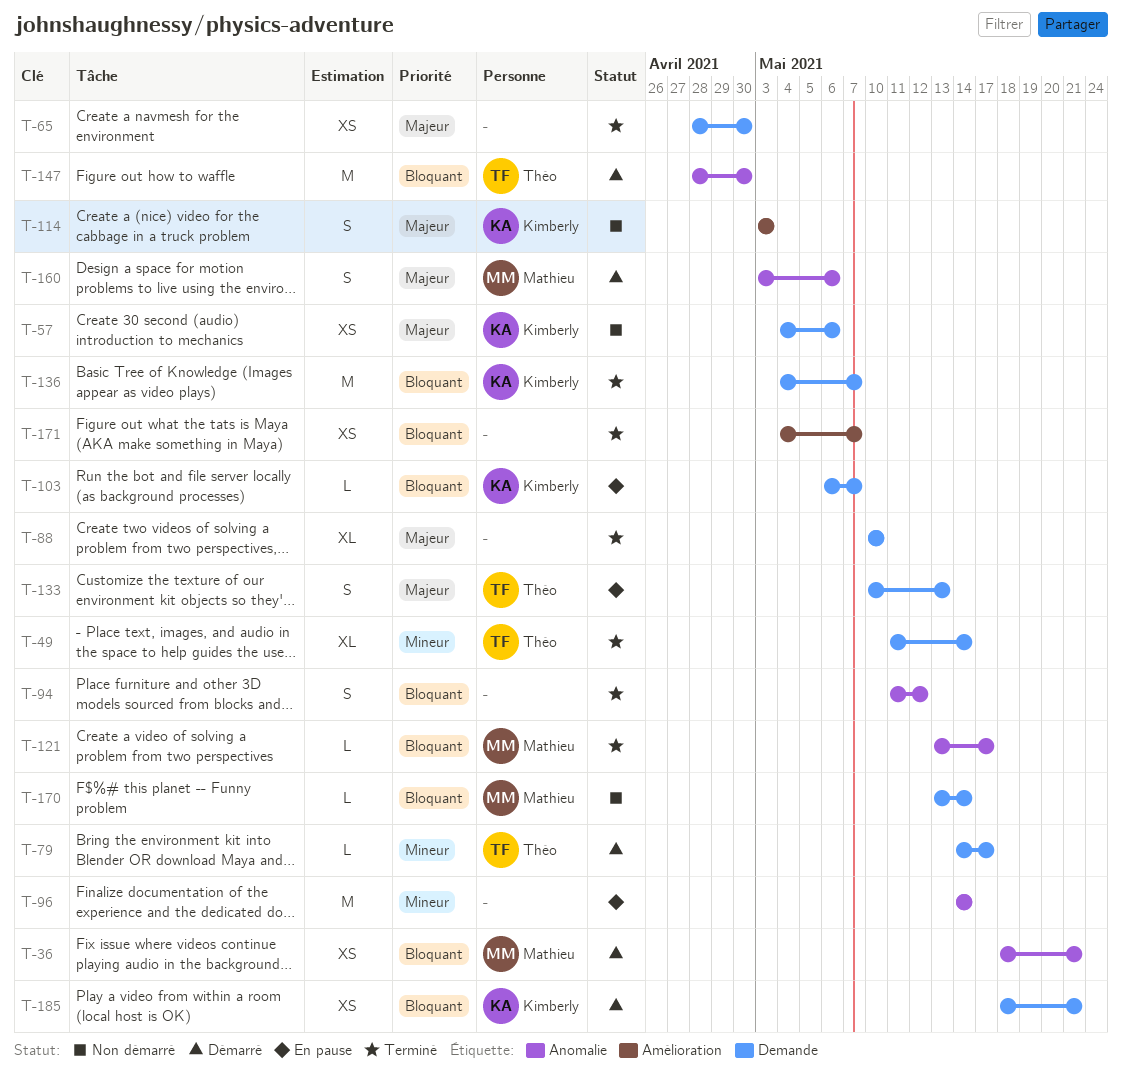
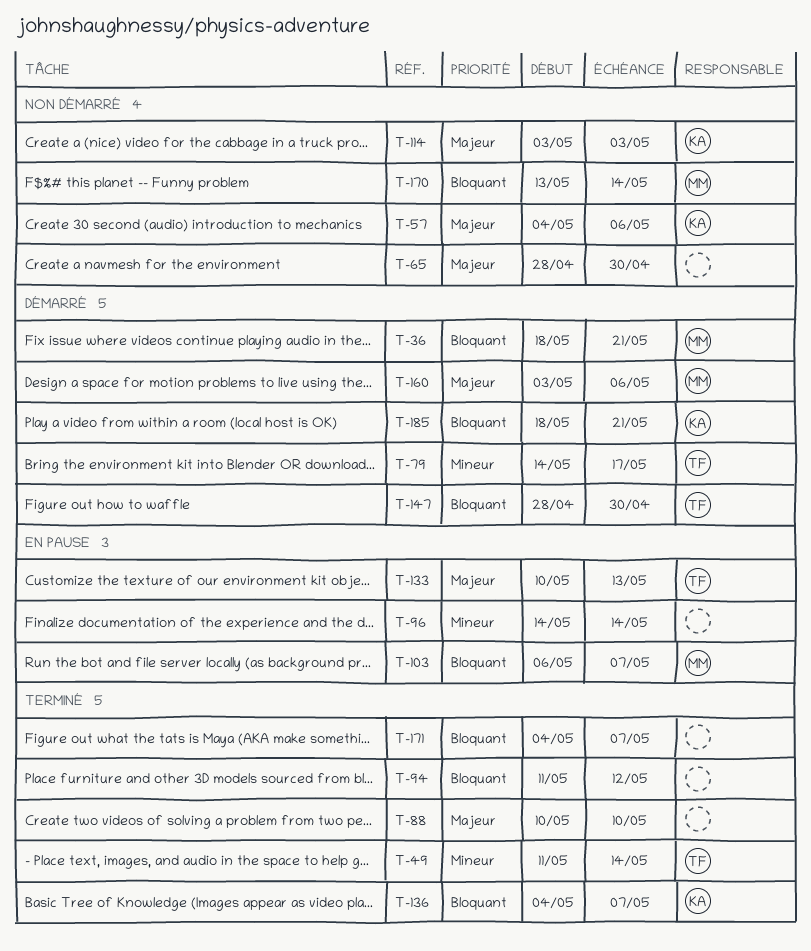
T-65, status: Terminé -> Non démarré
T-103, owner: Kimberly -> Mathieu
T-121: present -> none

